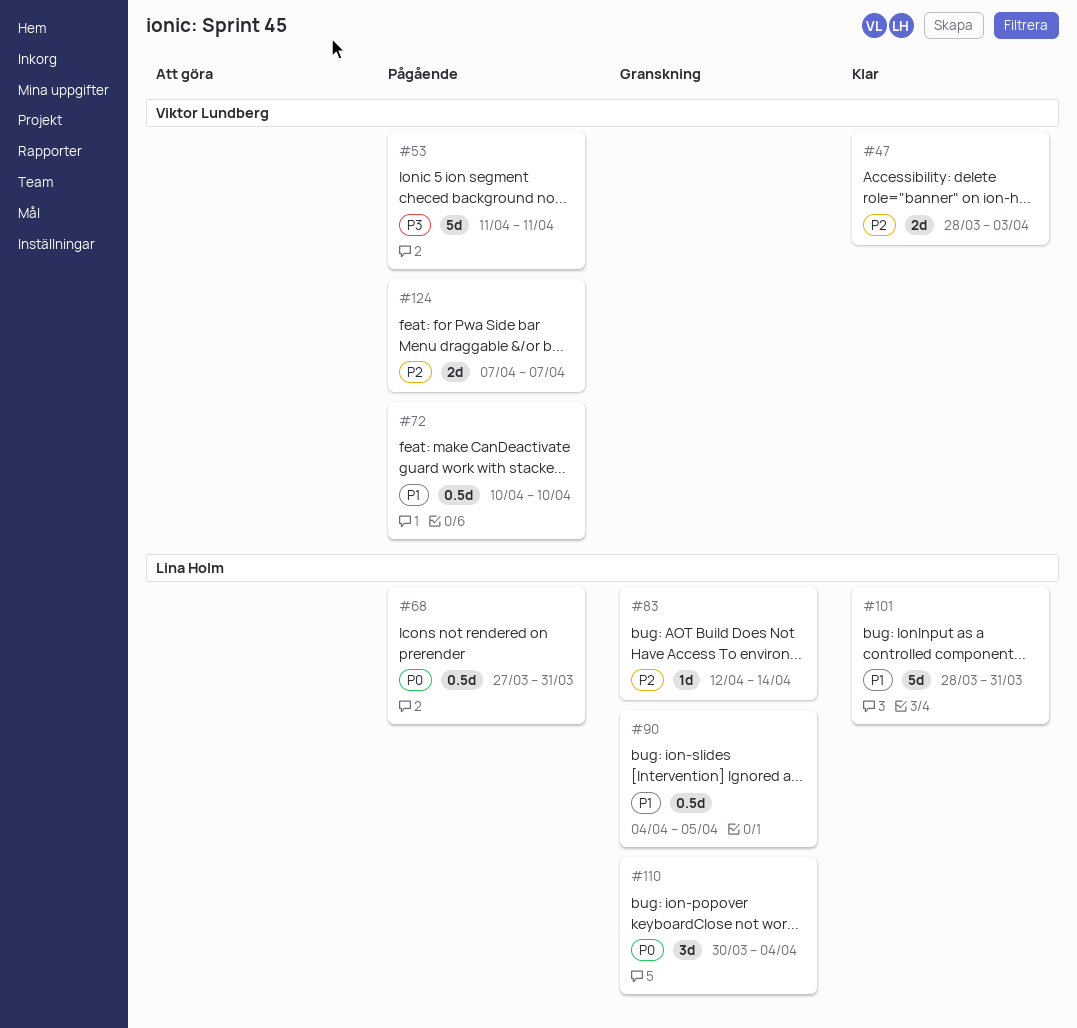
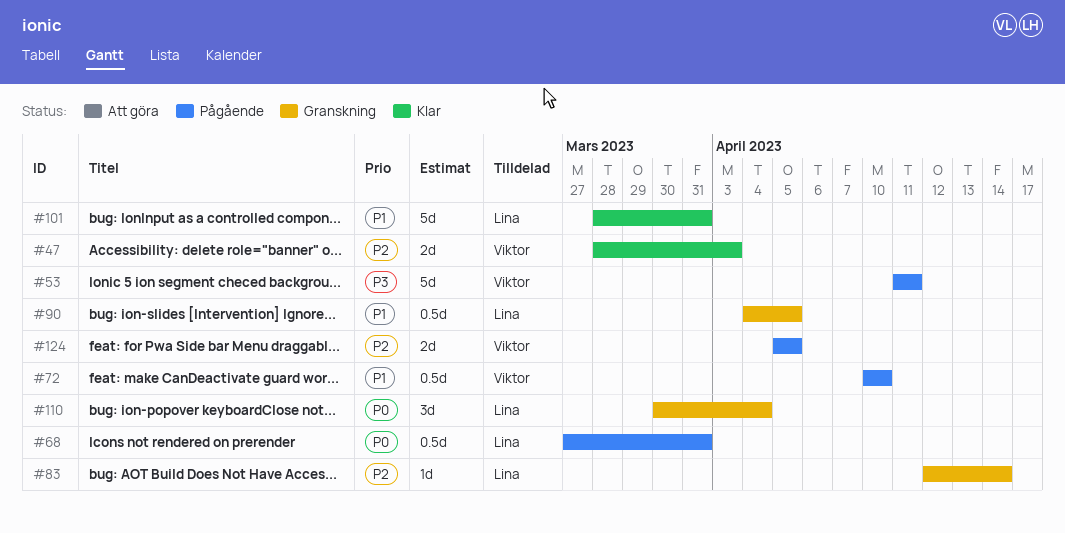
#124, start: Apr 7 -> Apr 5
#124, due: Apr 7 -> Apr 5

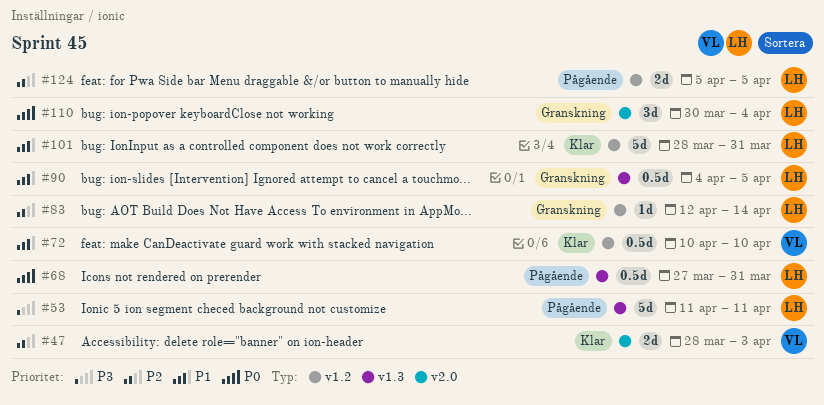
#53, owner: Viktor -> Lina
#72, status: Pågående -> Klar
#124, owner: Viktor -> Lina

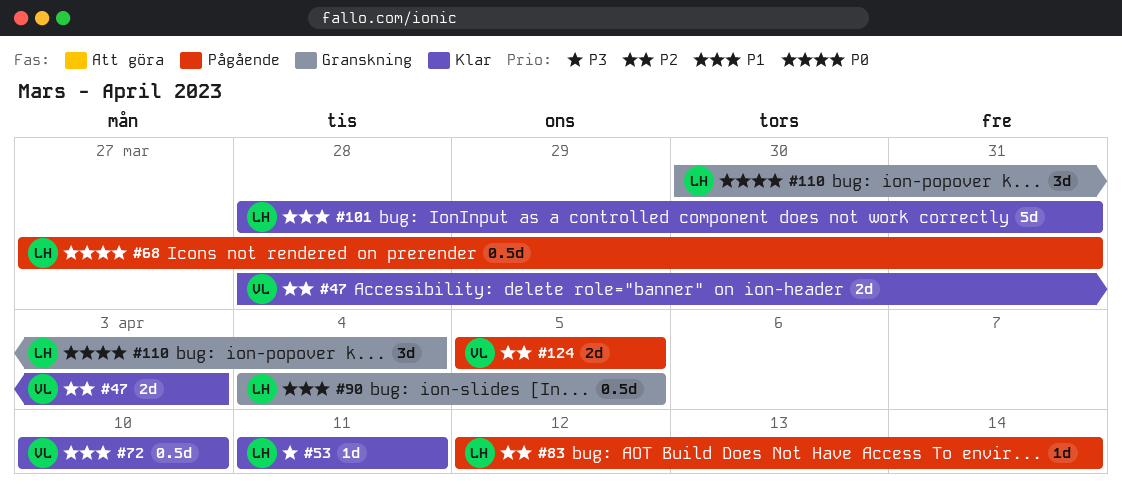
#53, status: Pågående -> Klar
#53, estimate: 5d -> 1d
#83, status: Granskning -> Pågående
#124, owner: LH -> VL

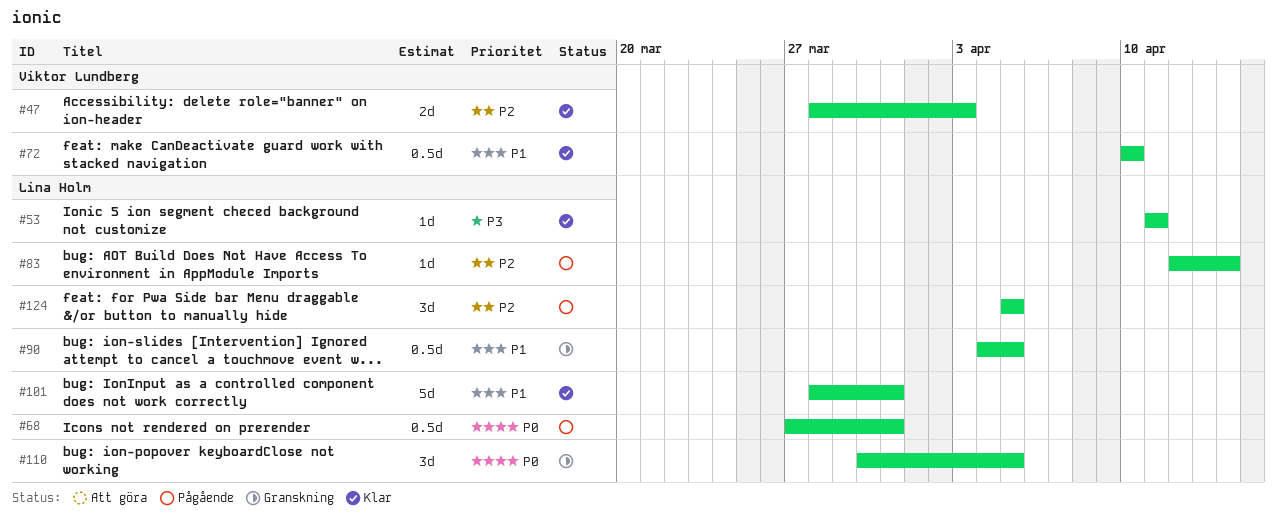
#110, due: Apr 4 -> Apr 5
#124, owner: Viktor Lundberg -> Lina Holm
#124, estimate: 2d -> 3d

